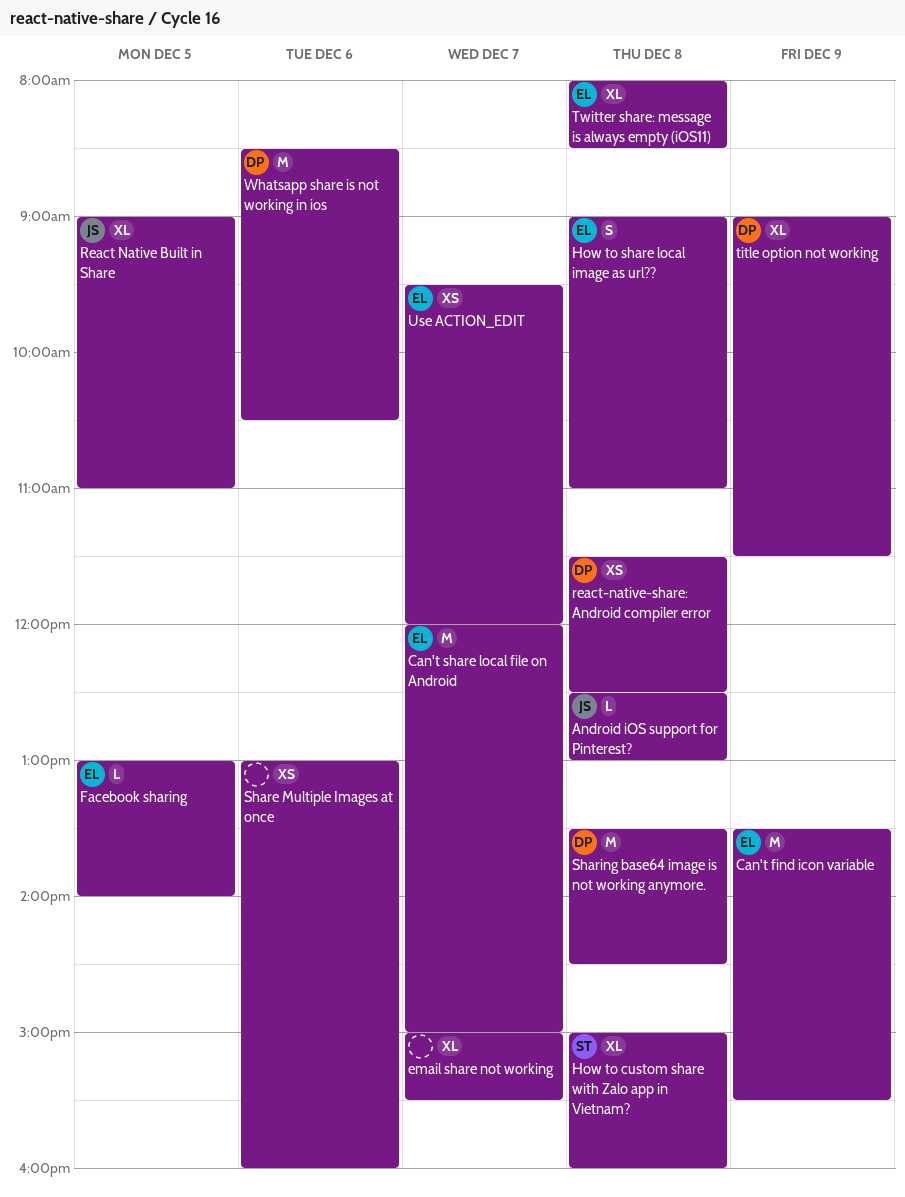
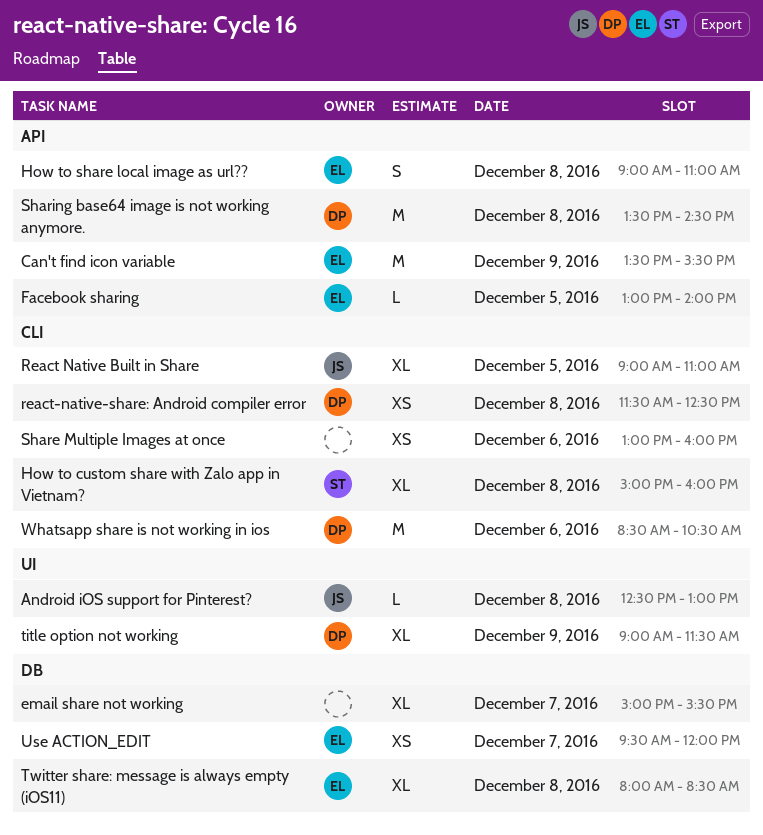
Can't share local file on Android: present -> none

